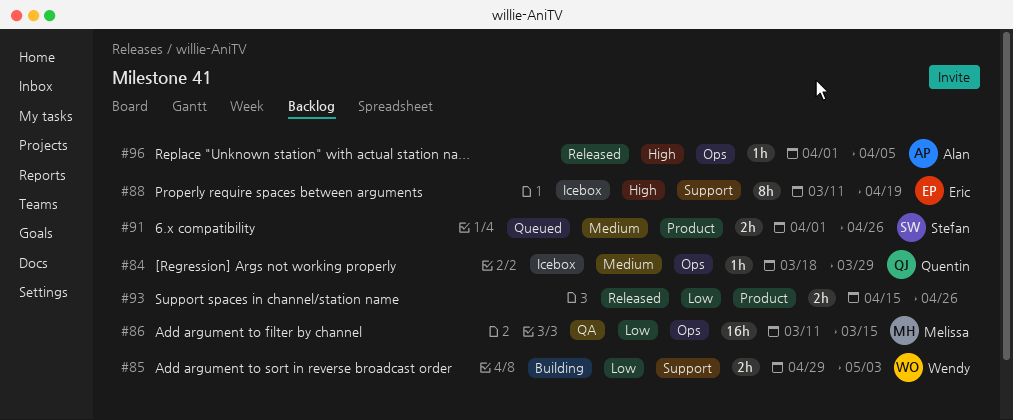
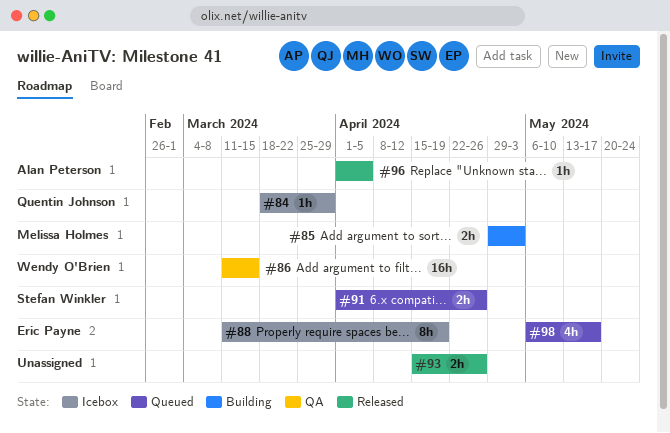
#85, owner: Wendy O'Brien -> Melissa Holmes
#86, owner: Melissa Holmes -> Wendy O'Brien
#98: none -> present

